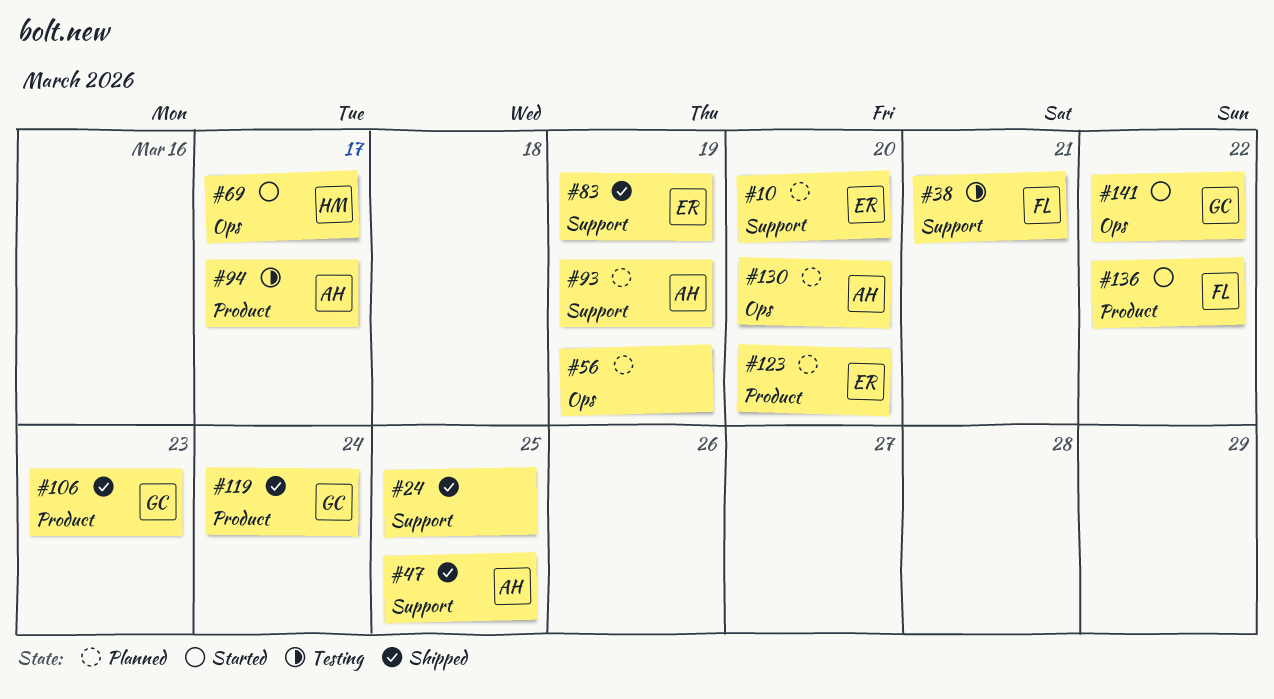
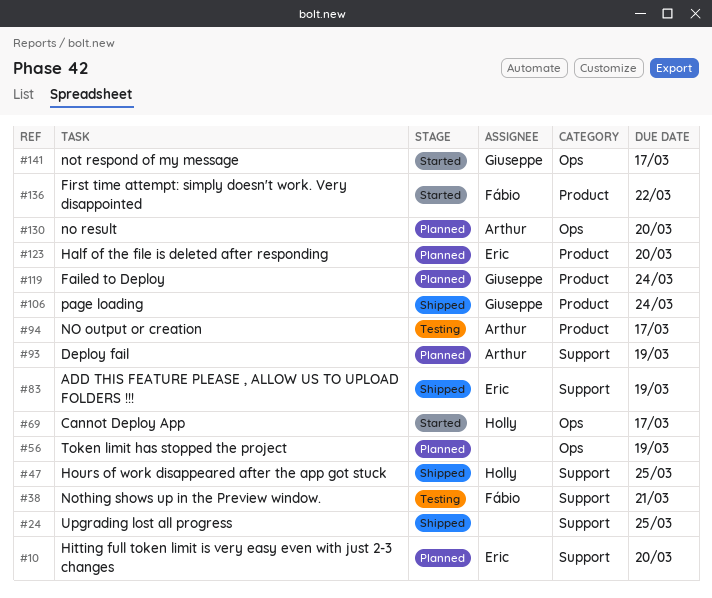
#47, owner: Arthur -> Holly
#106, due: Mar 23 -> Mar 24
#119, status: Shipped -> Planned
#141, due: Mar 22 -> Mar 17

